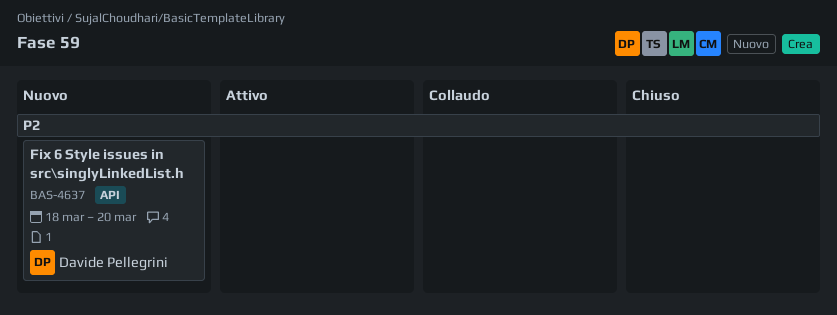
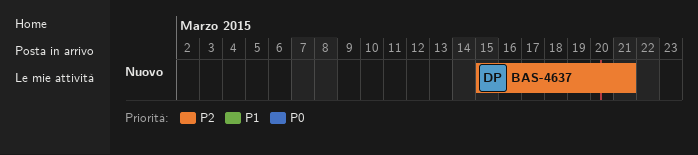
BAS-4637, start: Mar 18 -> Mar 15
BAS-4637, due: Mar 20 -> Mar 21

